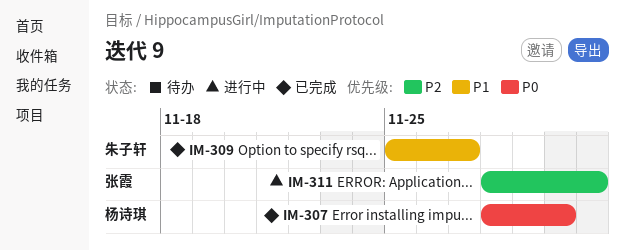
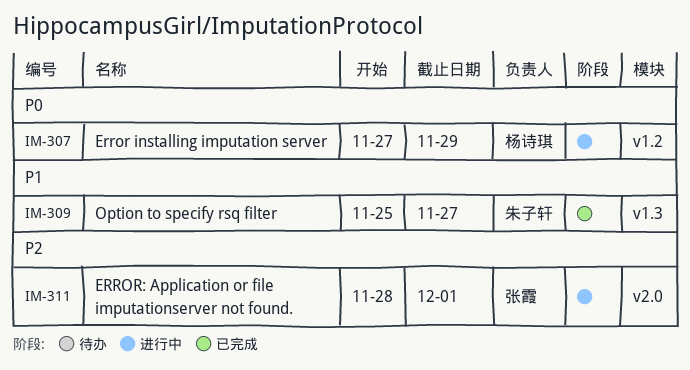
IM-307, status: 已完成 -> 进行中
IM-307, start: Nov 28 -> Nov 27
IM-307, due: Nov 30 -> Nov 29

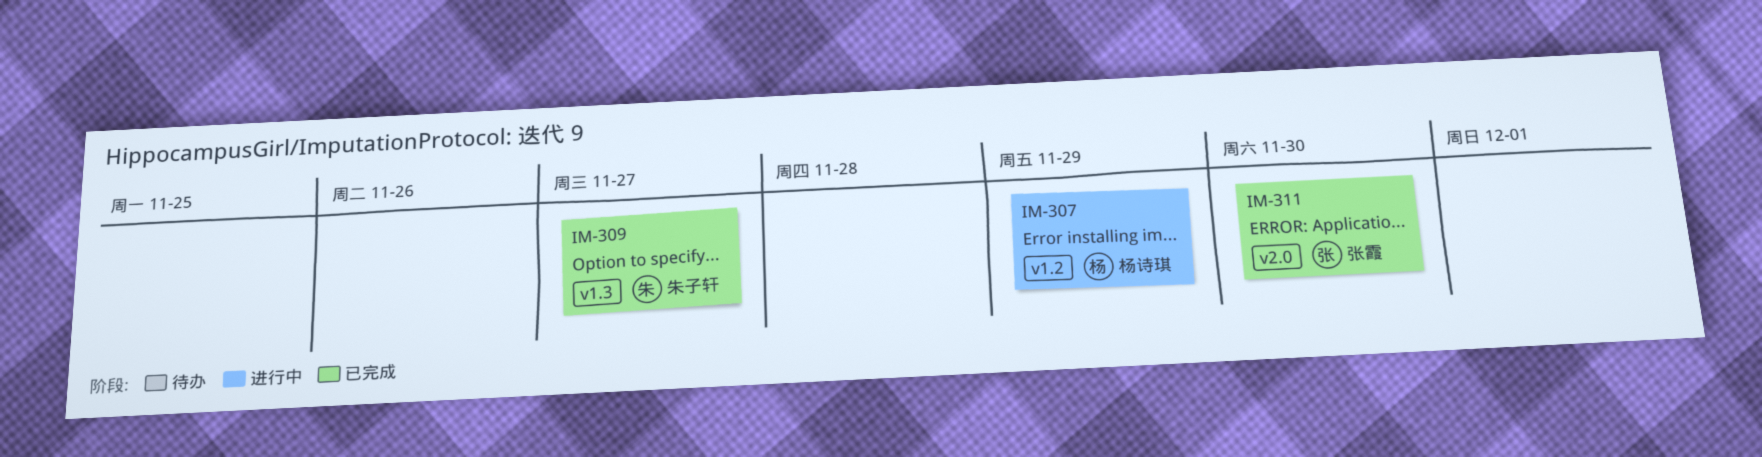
IM-311, status: 进行中 -> 已完成
IM-311, due: Dec 1 -> Nov 30

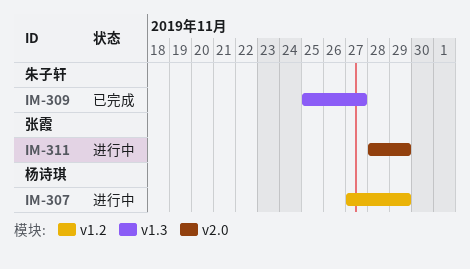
IM-311, status: 已完成 -> 进行中
IM-311, due: Nov 30 -> Nov 29

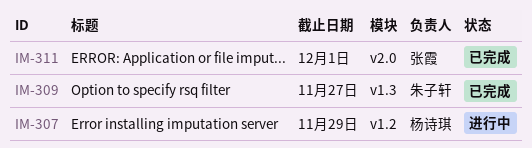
IM-311, status: 进行中 -> 已完成
IM-311, due: Nov 29 -> Dec 1

